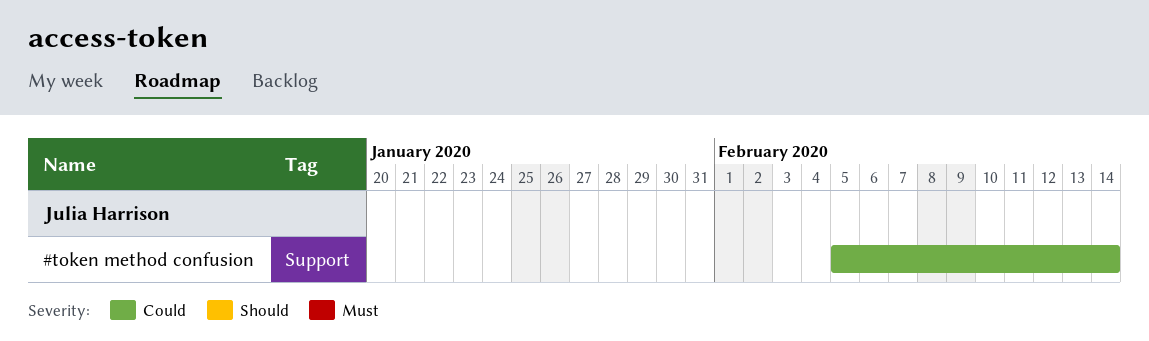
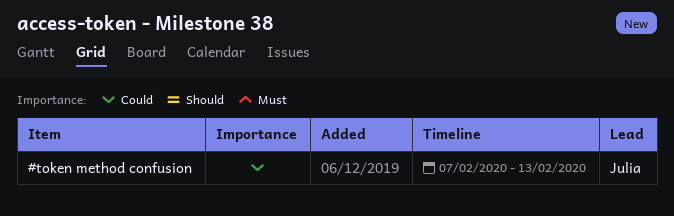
#token method confusion, start: Feb 5 -> Feb 7
#token method confusion, due: Feb 14 -> Feb 13

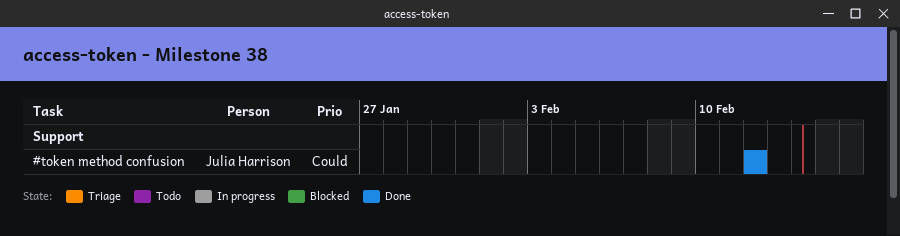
#token method confusion, start: Feb 7 -> Feb 12
#token method confusion, due: Feb 13 -> Feb 12

